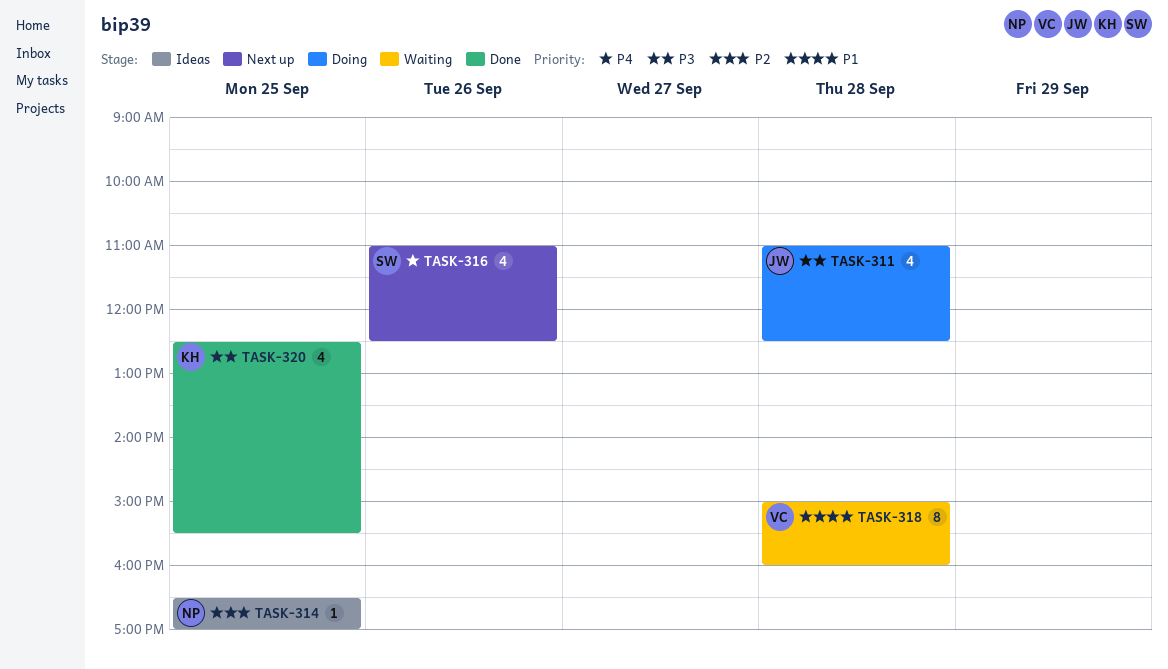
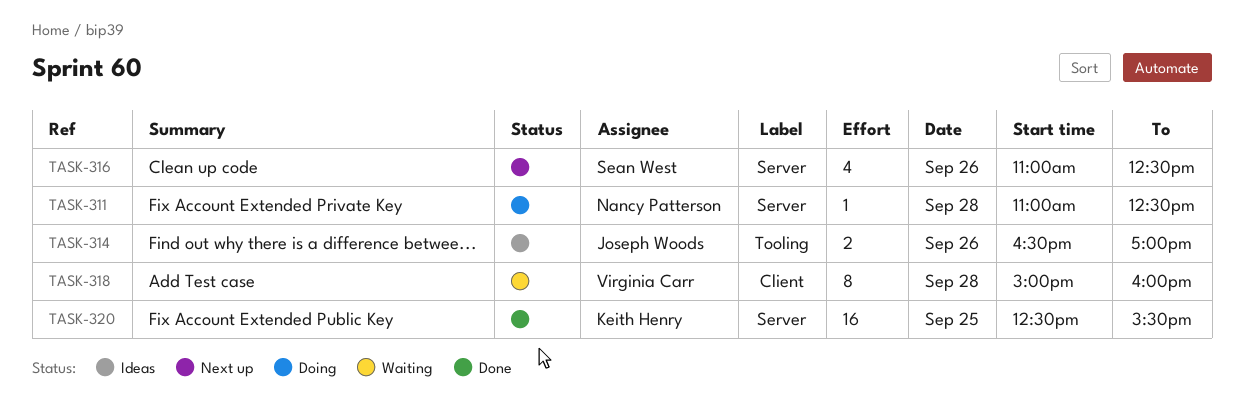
TASK-311, owner: Joseph Woods -> Nancy Patterson
TASK-311, estimate: 4 -> 1
TASK-314, owner: Nancy Patterson -> Joseph Woods
TASK-314, estimate: 1 -> 2
TASK-314, day: Sep 25 -> Sep 26
TASK-320, estimate: 4 -> 16

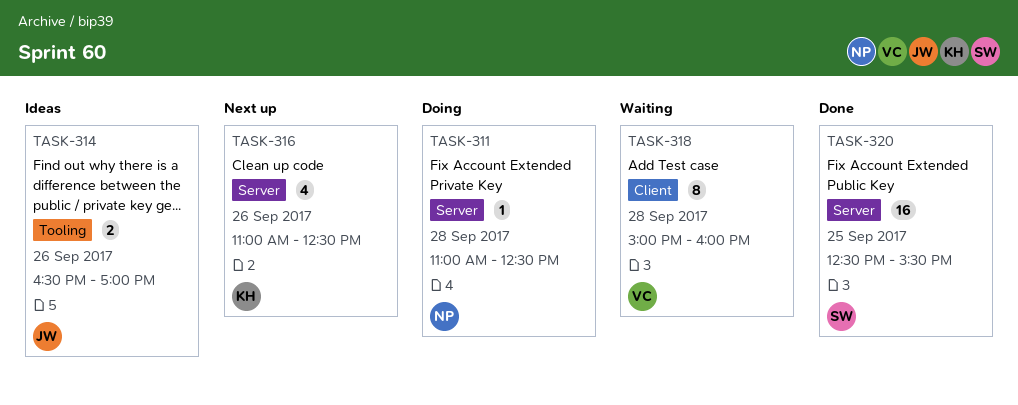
TASK-316, owner: Sean West -> Keith Henry
TASK-320, owner: Keith Henry -> Sean West

